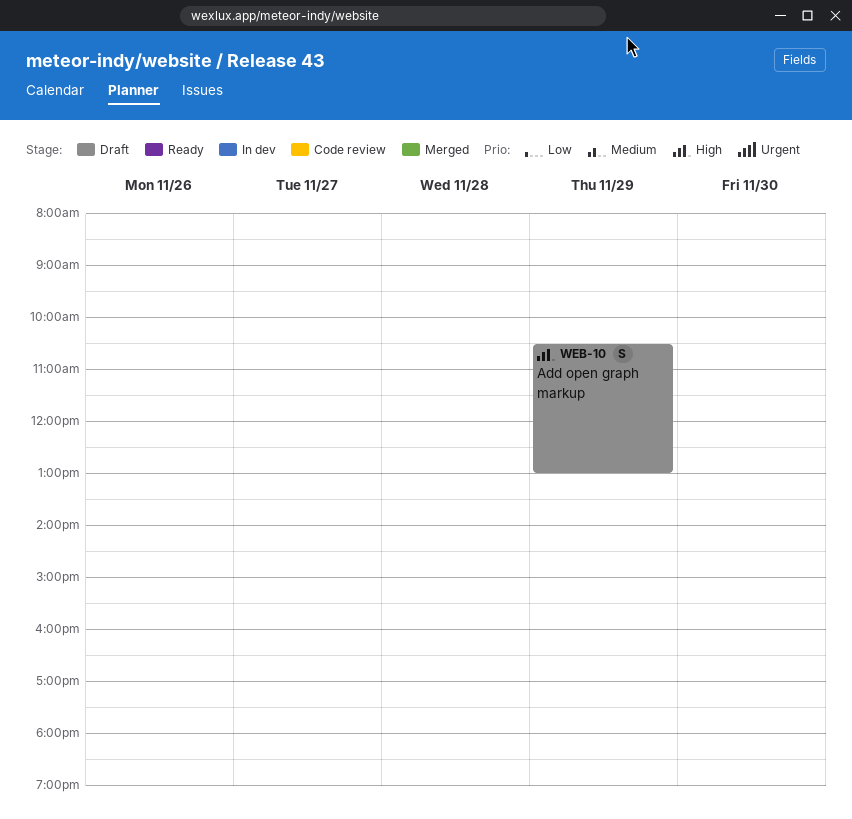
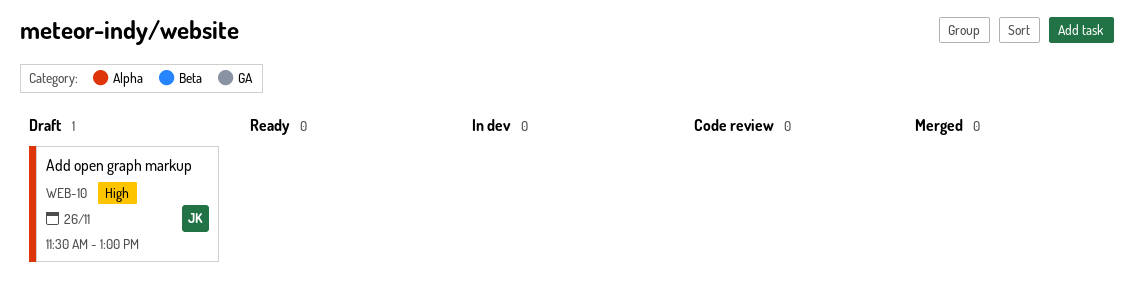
WEB-10, day: Nov 29 -> Nov 26
WEB-10, begins: 10:30 -> 11:30

